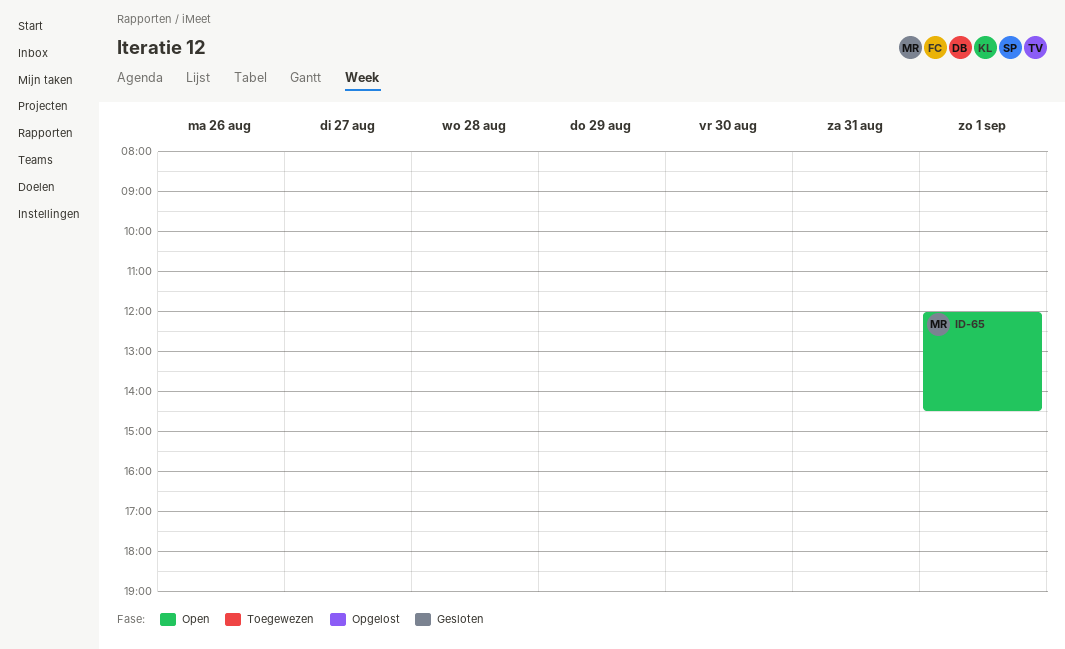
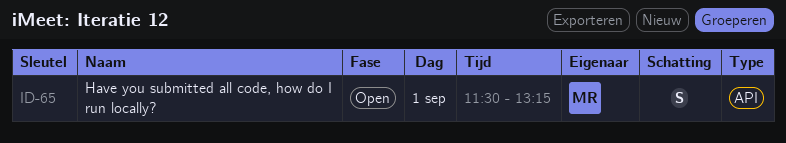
ID-65, begins: 12:00 -> 11:30
ID-65, ends: 14:30 -> 13:15

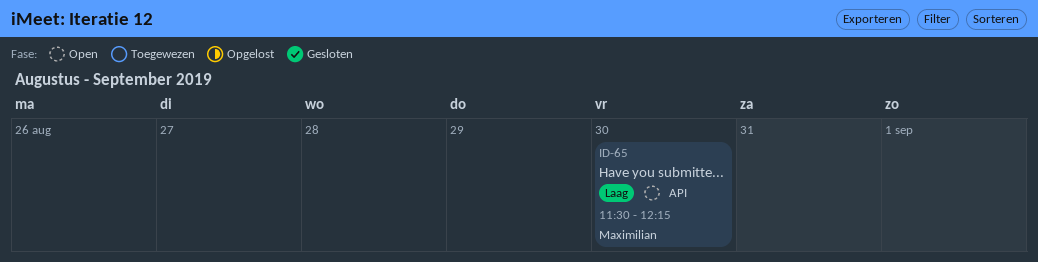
ID-65, day: Sep 1 -> Aug 30
ID-65, ends: 13:15 -> 12:15

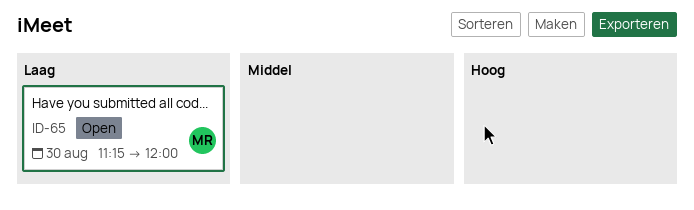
ID-65, begins: 11:30 -> 11:15
ID-65, ends: 12:15 -> 12:00

